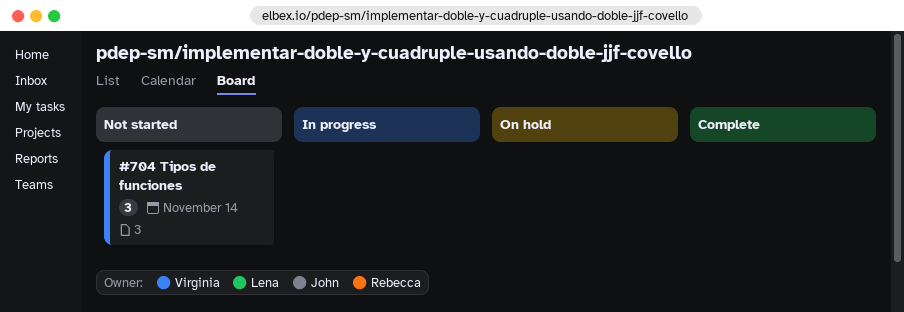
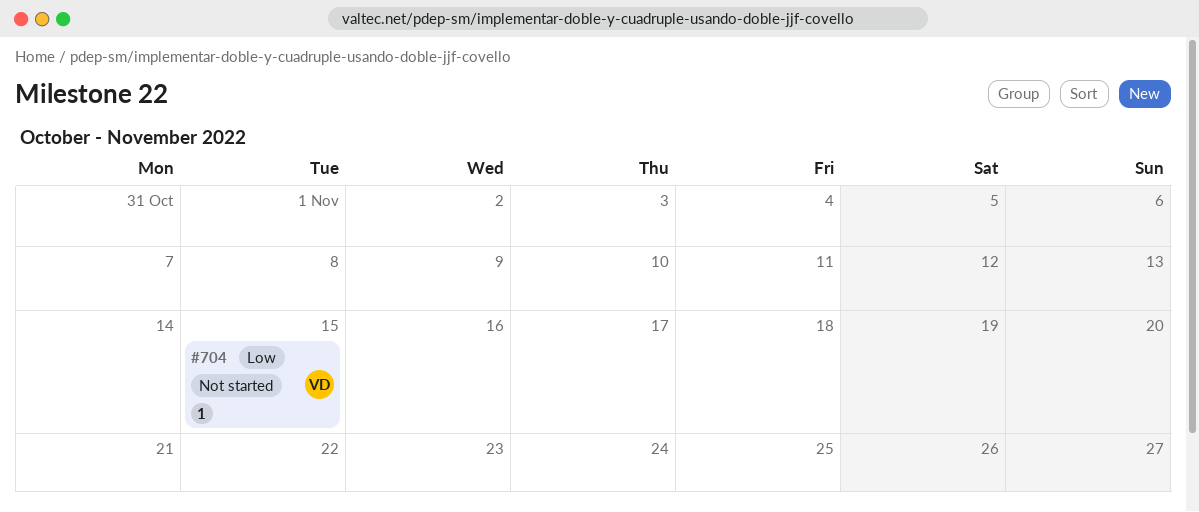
#704, estimate: 3 -> 1
#704, due: Nov 14 -> Nov 15

